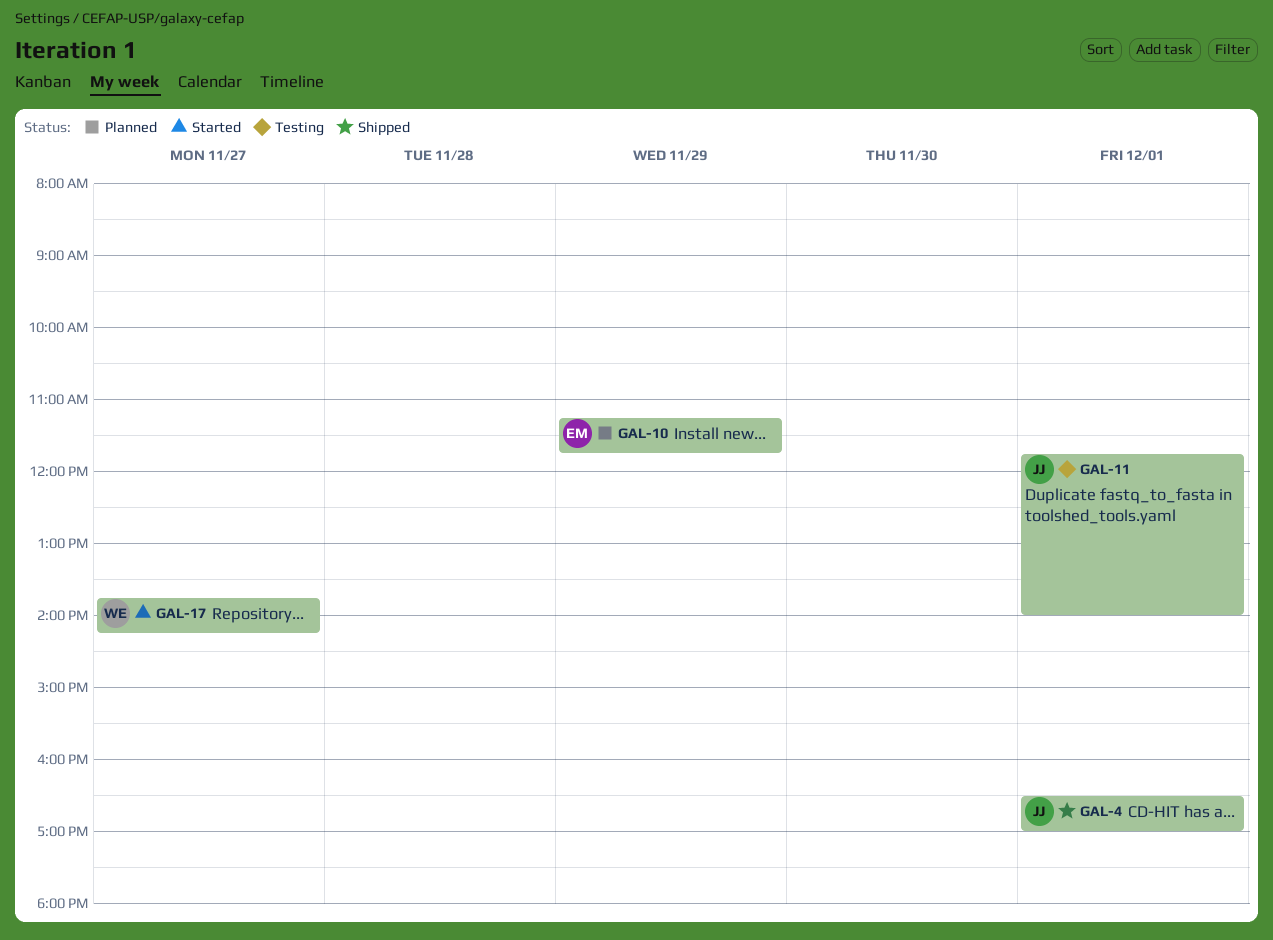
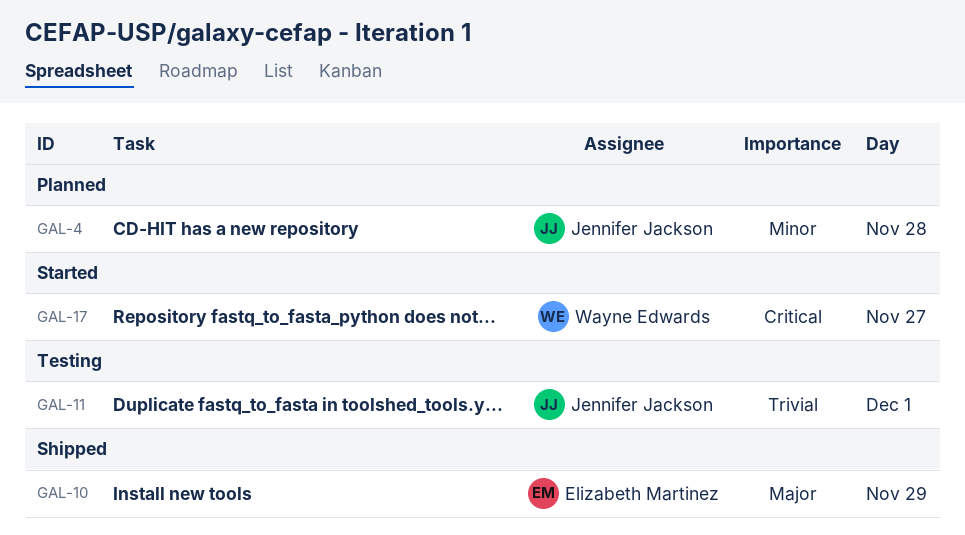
GAL-4, status: Shipped -> Planned
GAL-4, day: Dec 1 -> Nov 28
GAL-10, status: Planned -> Shipped

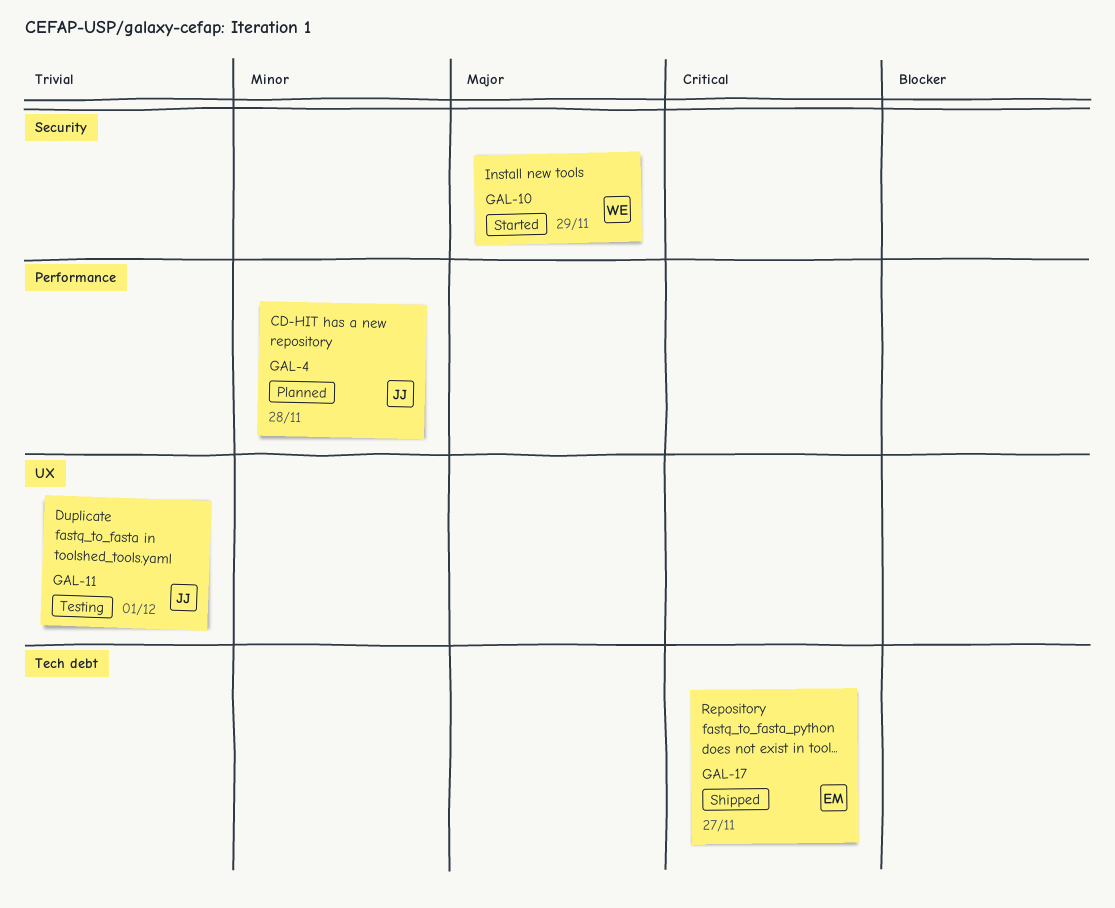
GAL-10, status: Shipped -> Started
GAL-10, owner: Elizabeth Martinez -> Wayne Edwards
GAL-17, status: Started -> Shipped
GAL-17, owner: Wayne Edwards -> Elizabeth Martinez

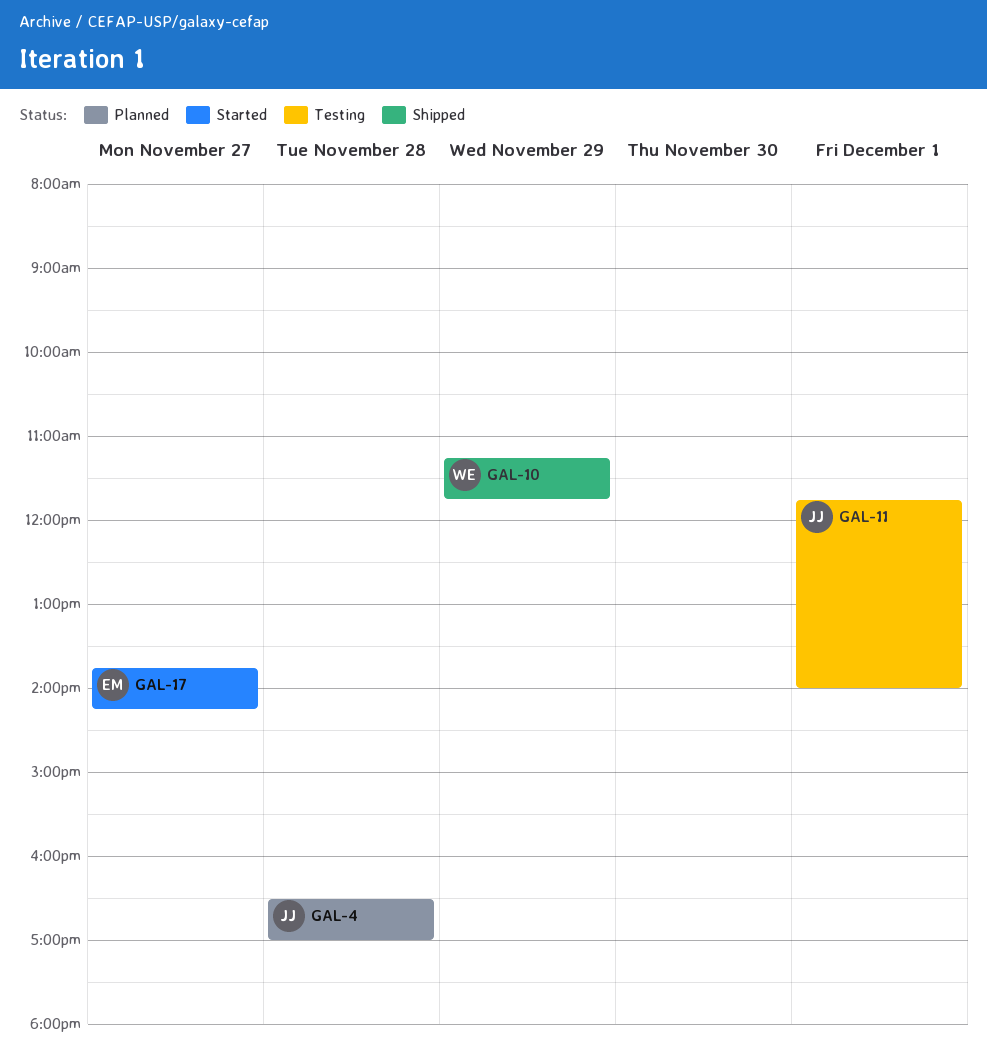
GAL-10, status: Started -> Shipped
GAL-17, status: Shipped -> Started

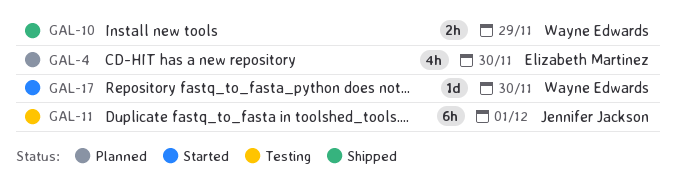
GAL-4, owner: Jennifer Jackson -> Elizabeth Martinez
GAL-4, day: Nov 28 -> Nov 30
GAL-17, owner: Elizabeth Martinez -> Wayne Edwards
GAL-17, day: Nov 27 -> Nov 30

